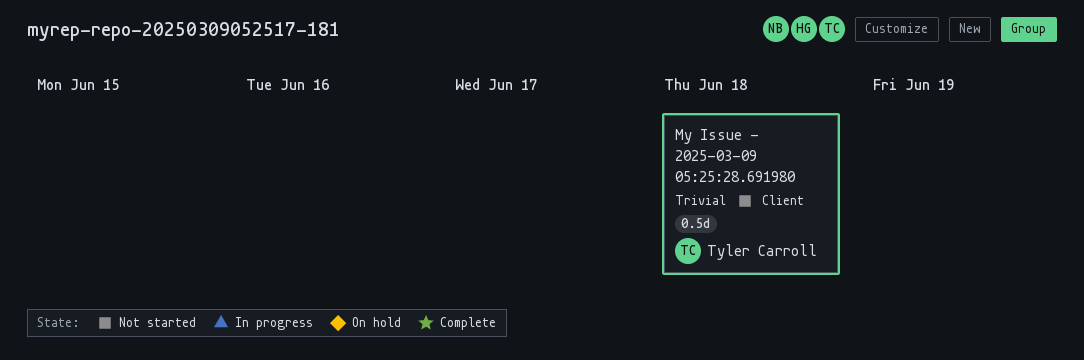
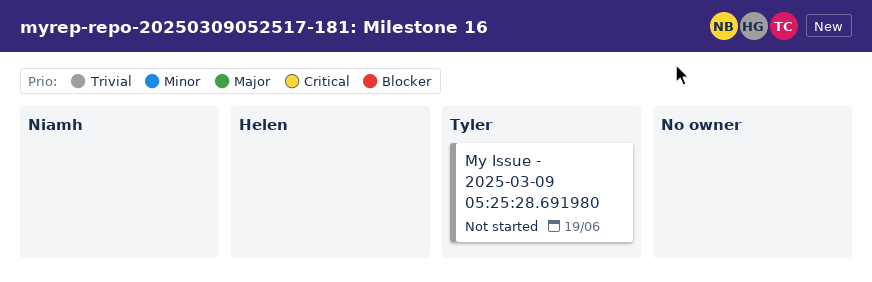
My Issue - 2025-03-09 05:25:28.691980, due: Jun 18 -> Jun 19

